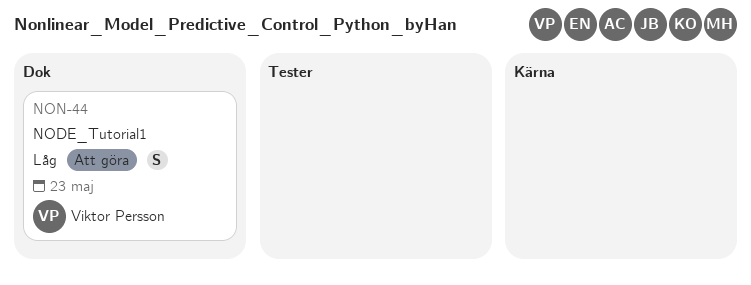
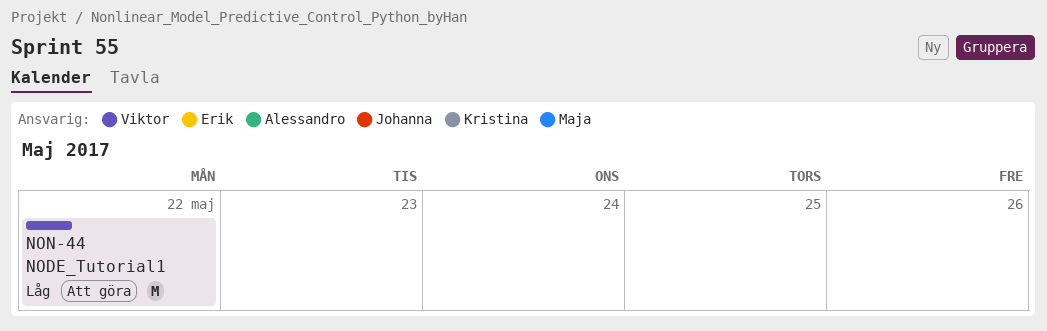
NON-44, estimate: S -> M
NON-44, due: May 23 -> May 22

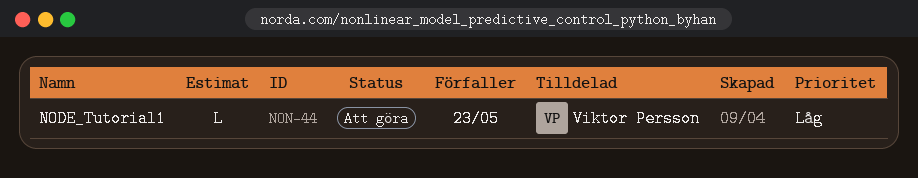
NON-44, estimate: M -> L
NON-44, due: May 22 -> May 23

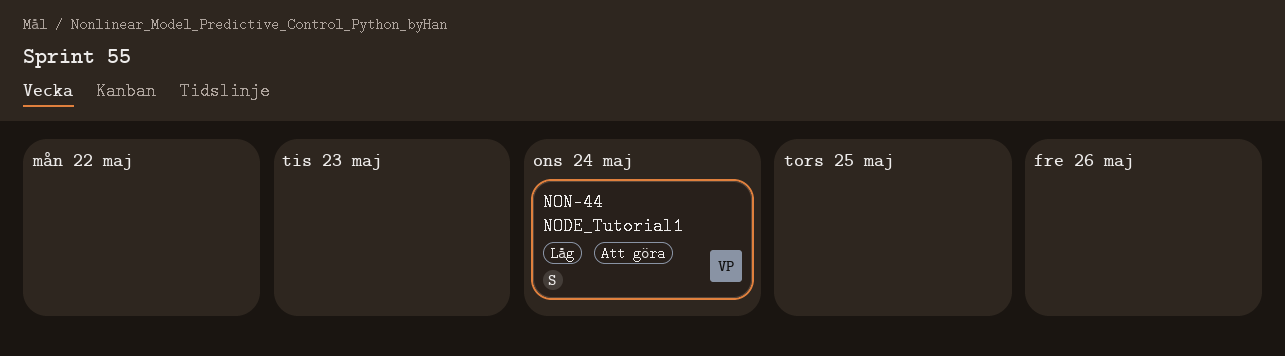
NON-44, estimate: L -> S
NON-44, due: May 23 -> May 24

